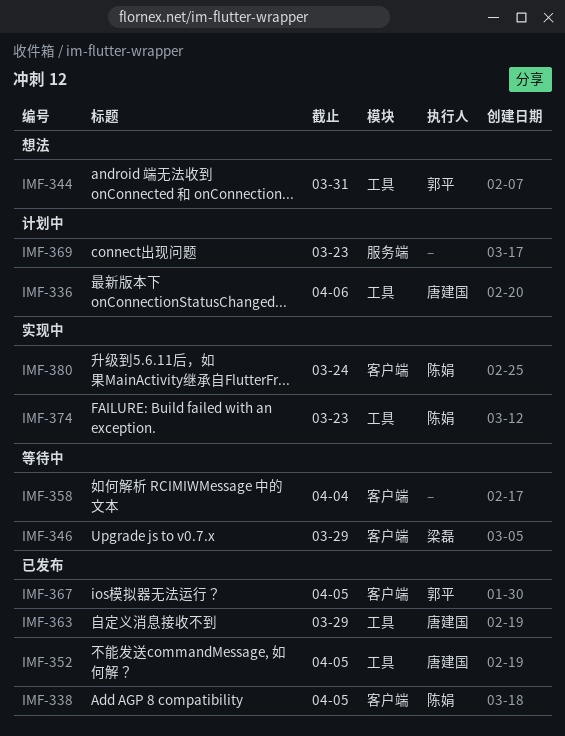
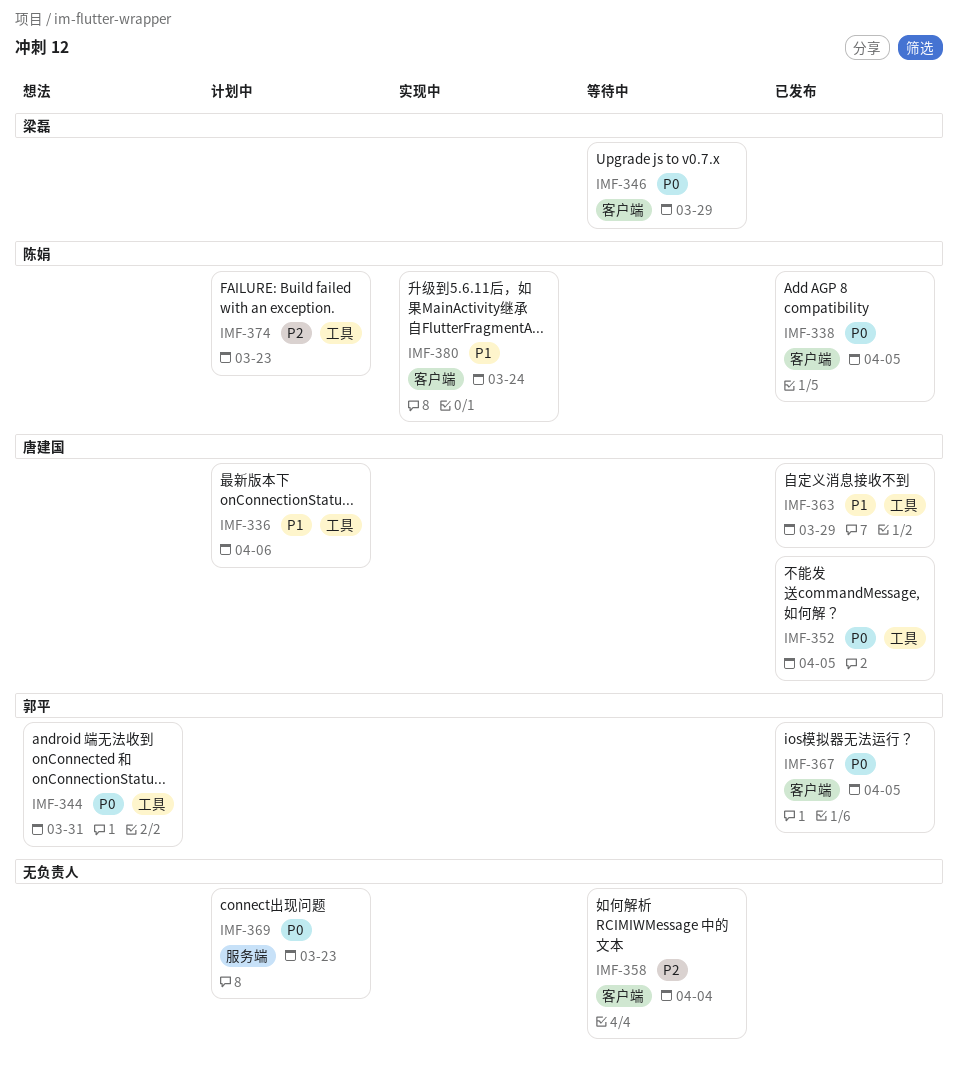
IMF-374, status: 实现中 -> 计划中

